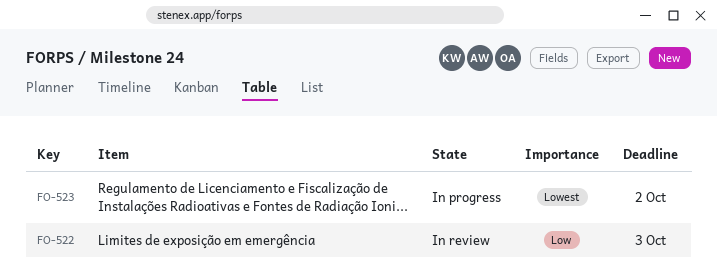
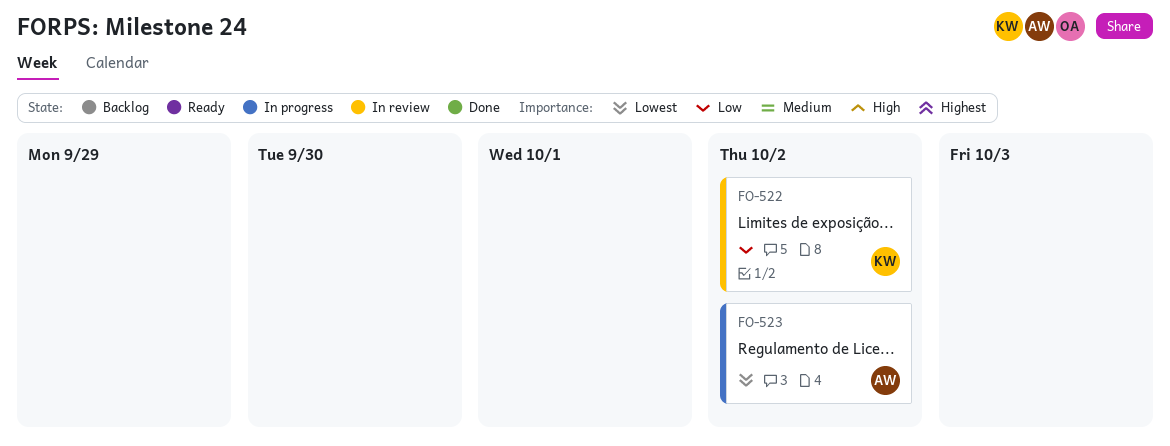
FO-522, due: Oct 3 -> Oct 2

